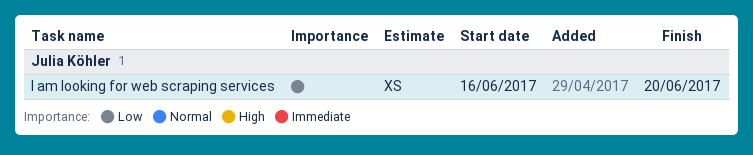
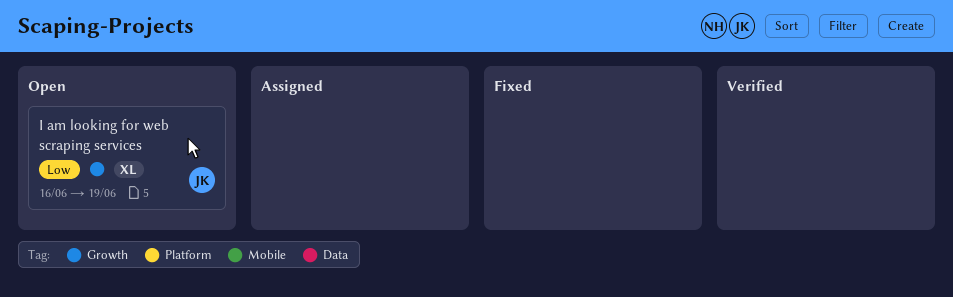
I am looking for web scraping services, estimate: XS -> XL
I am looking for web scraping services, due: Jun 20 -> Jun 19

